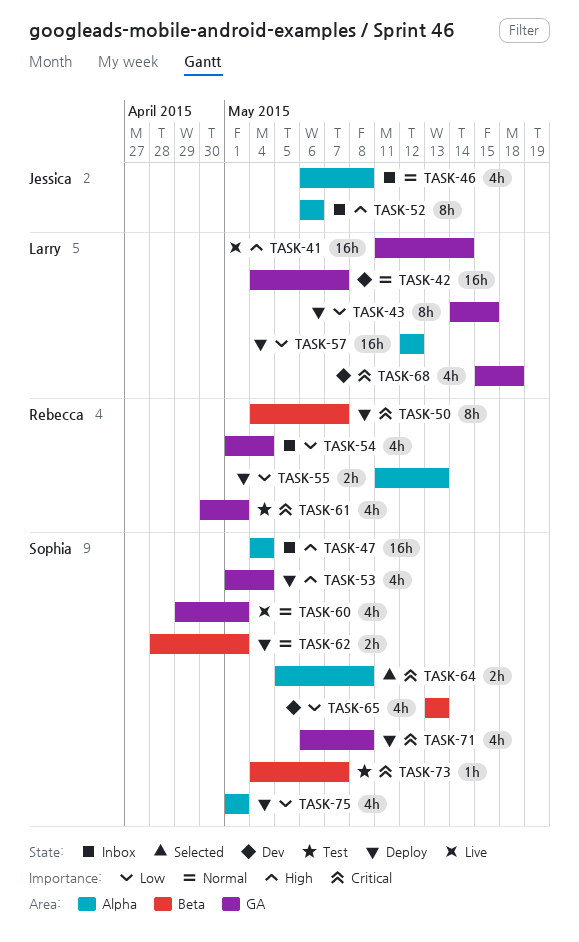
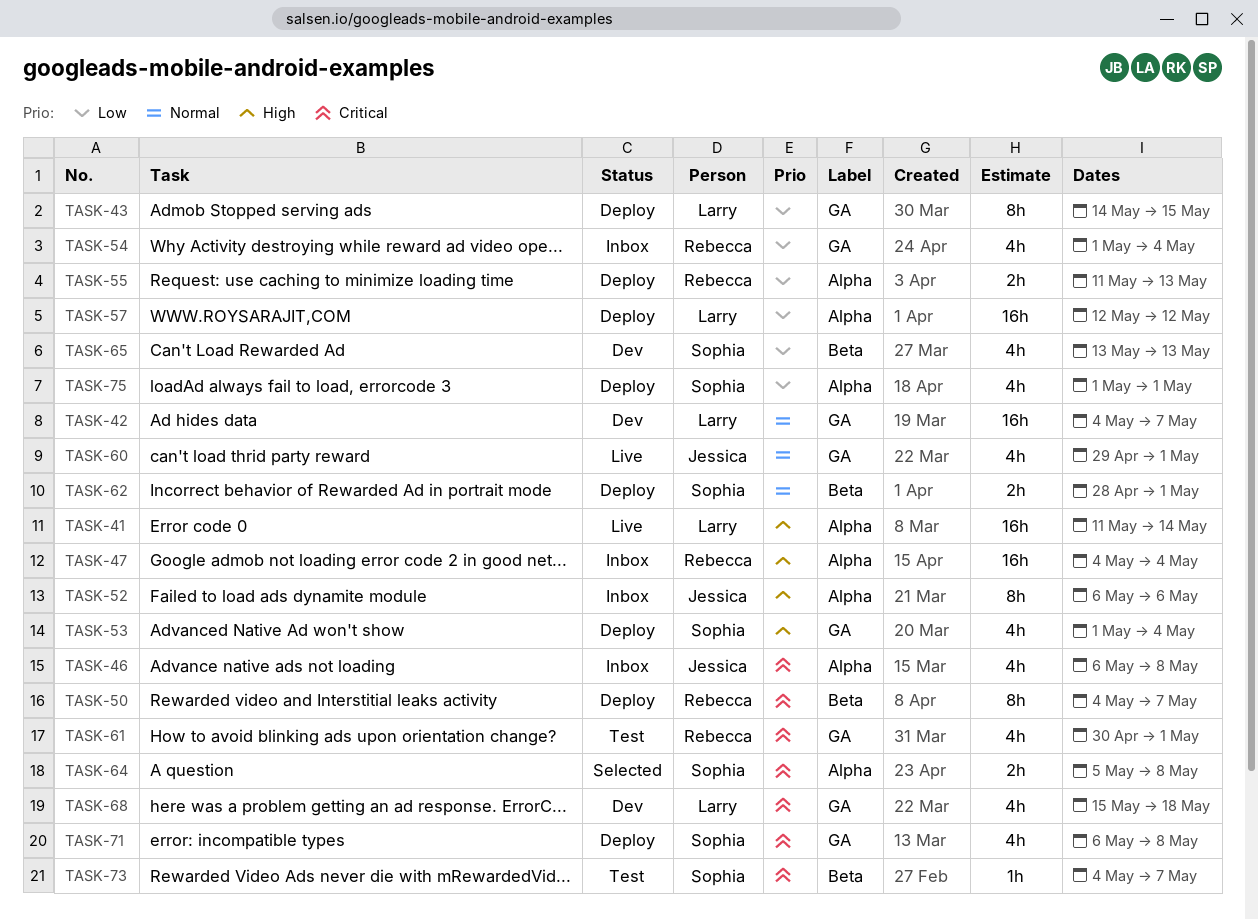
TASK-41, label: GA -> Alpha
TASK-46, priority: Normal -> Critical
TASK-47, owner: Sophia -> Rebecca
TASK-60, owner: Sophia -> Jessica

